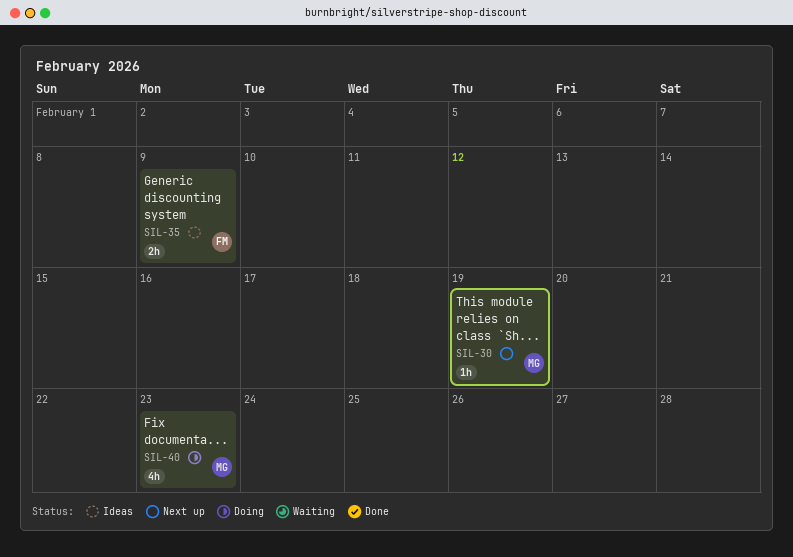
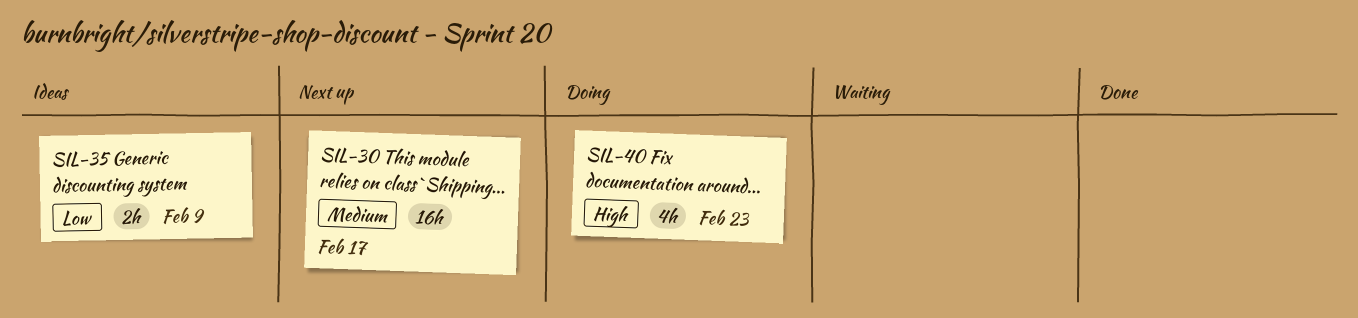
SIL-30, estimate: 1h -> 16h
SIL-30, due: Feb 19 -> Feb 17

